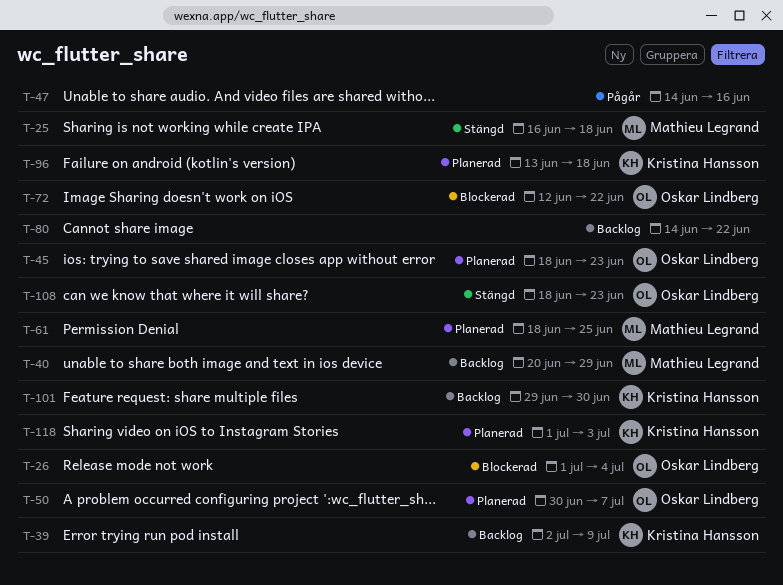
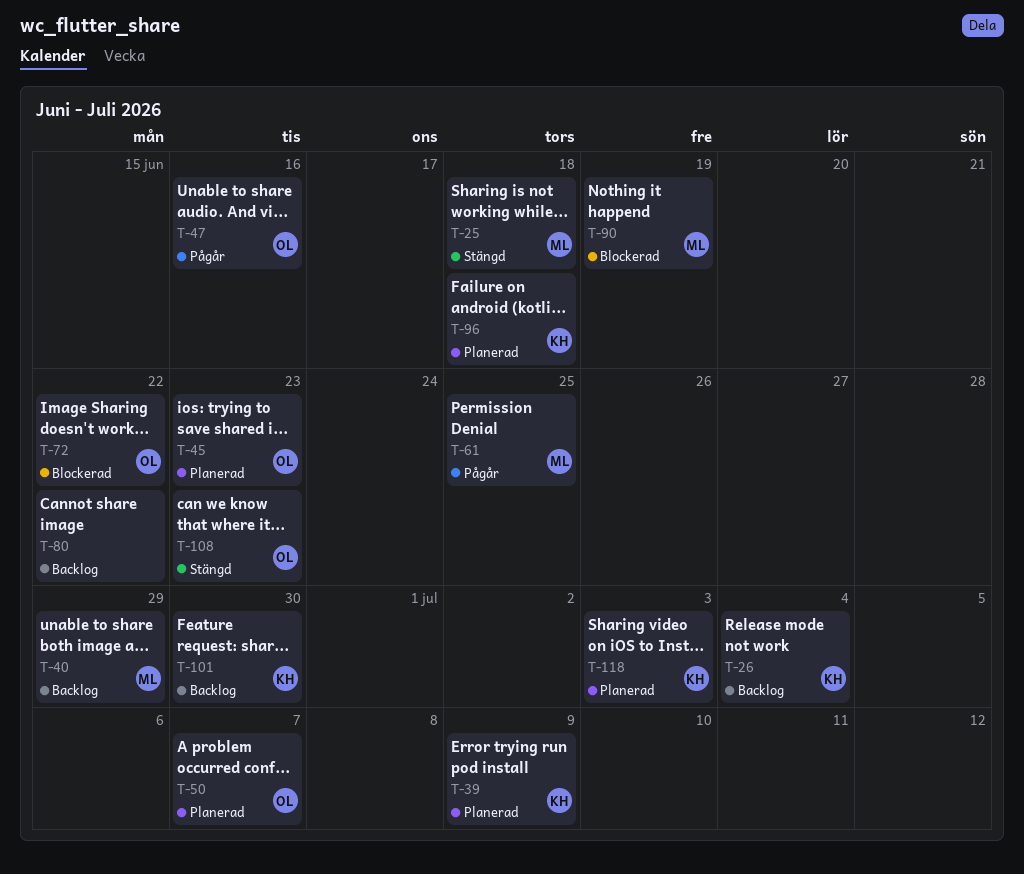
T-26, status: Blockerad -> Backlog
T-26, owner: Oskar Lindberg -> Kristina Hansson
T-39, status: Backlog -> Planerad
T-47, owner: none -> Oskar Lindberg
T-61, status: Planerad -> Pågår
T-90: none -> present

